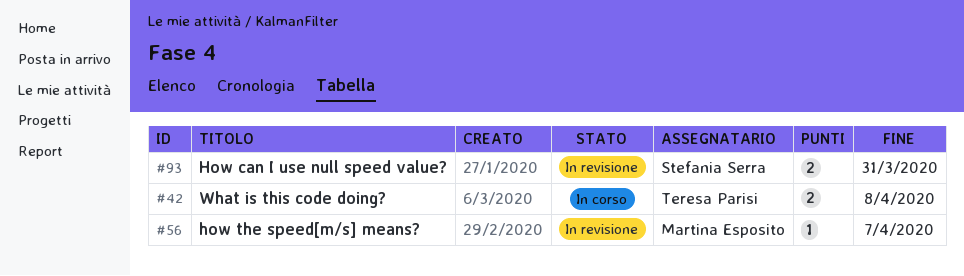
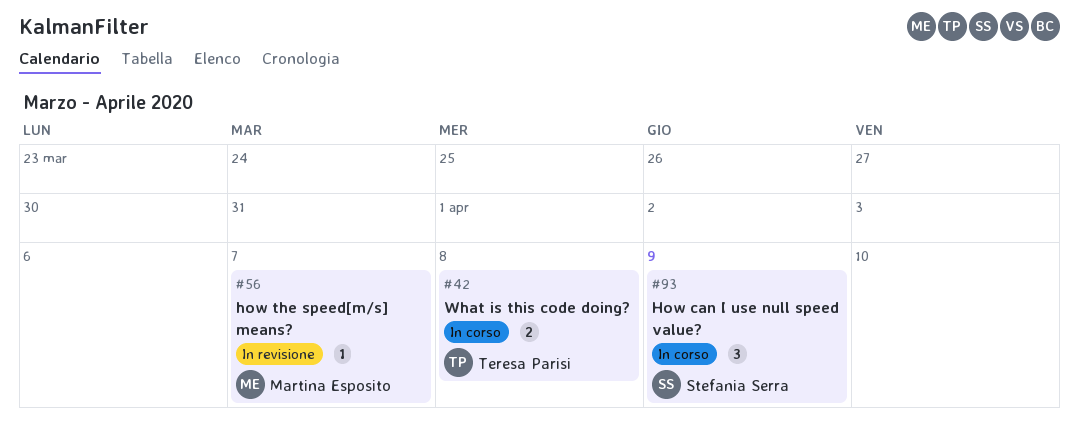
#93, status: In revisione -> In corso
#93, estimate: 2 -> 3
#93, due: Mar 31 -> Apr 9

